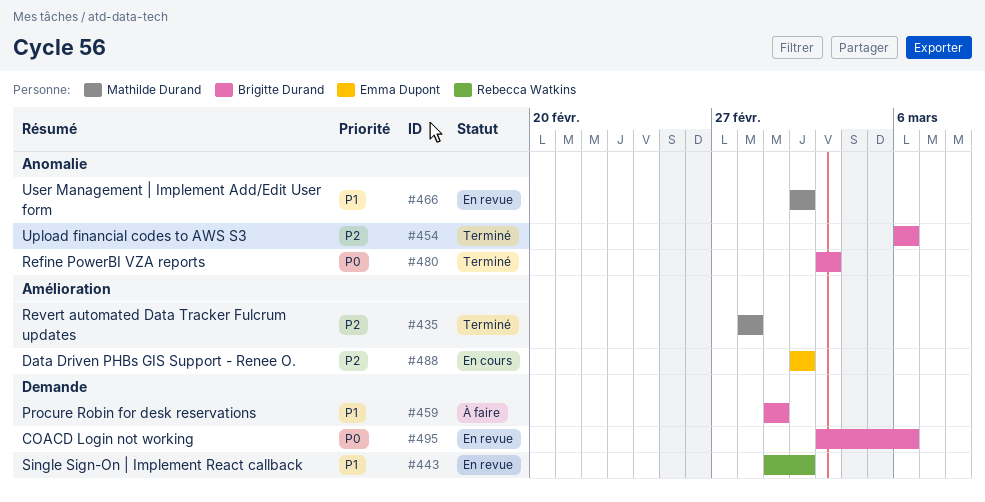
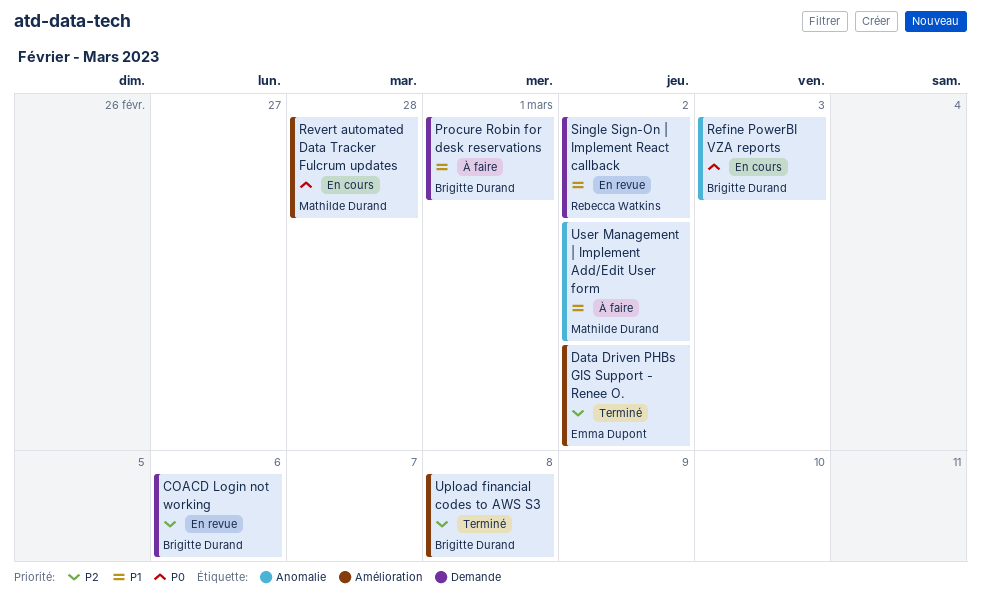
COACD Login not working, priority: P0 -> P2
Data Driven PHBs GIS Support - Renee O., status: En cours -> Terminé
Refine PowerBI VZA reports, status: Terminé -> En cours
Revert automated Data Tracker Fulcrum updates, status: Terminé -> En cours
Revert automated Data Tracker Fulcrum updates, priority: P2 -> P0
Upload financial codes to AWS S3, label: Anomalie -> Amélioration
Upload financial codes to AWS S3, due: Mar 6 -> Mar 8
User Management | Implement Add/Edit User form, status: En revue -> À faire

